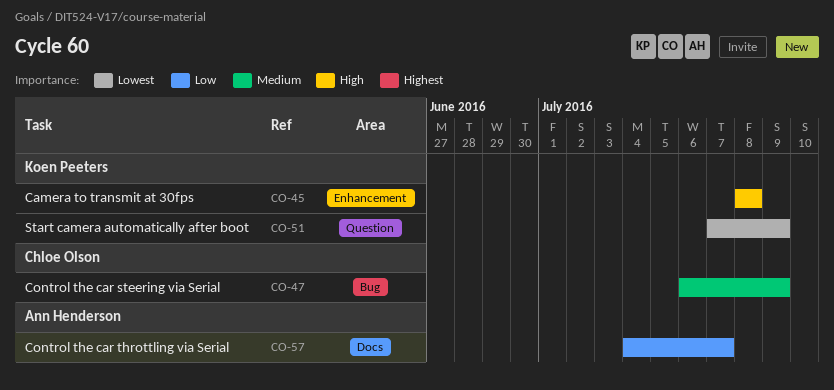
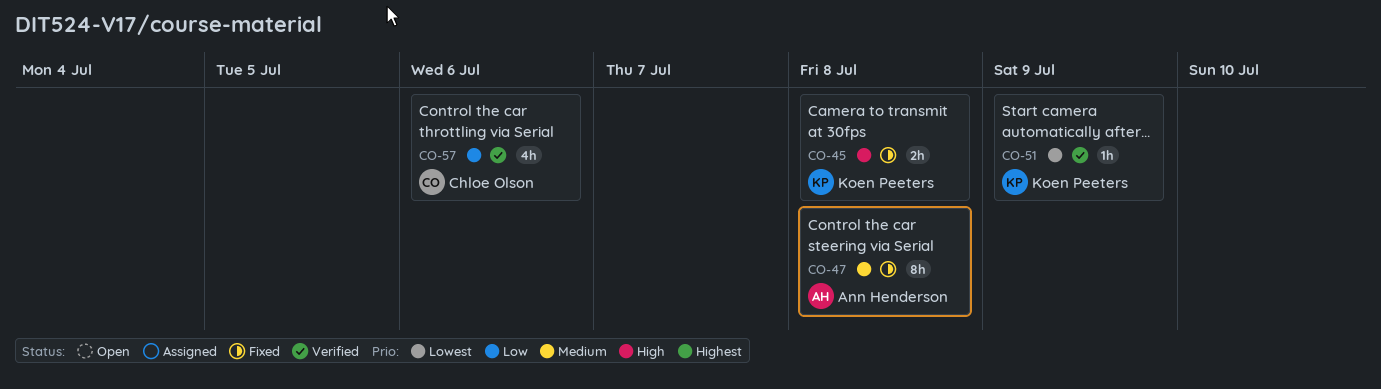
CO-47, owner: Chloe Olson -> Ann Henderson
CO-47, due: Jul 9 -> Jul 8
CO-57, owner: Ann Henderson -> Chloe Olson
CO-57, due: Jul 7 -> Jul 6

